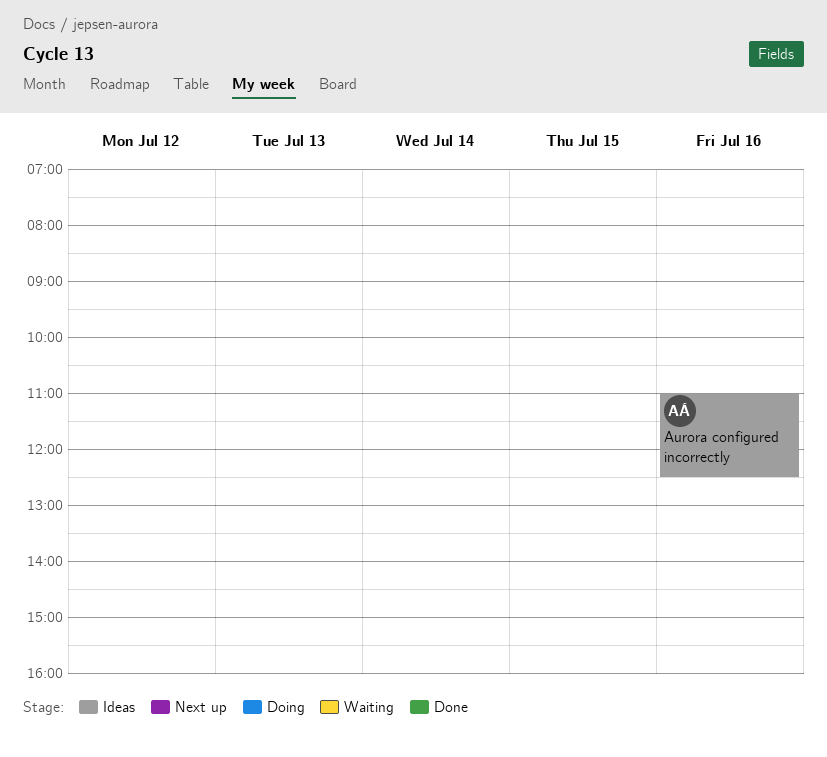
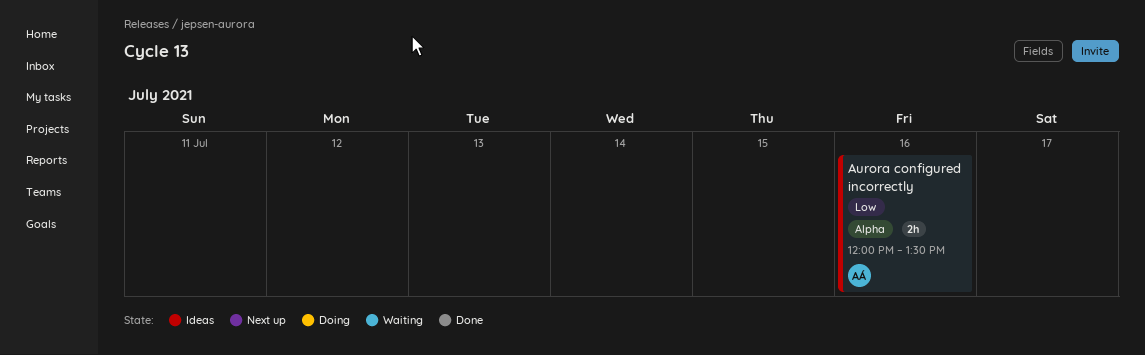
Aurora configured incorrectly, begins: 11:00 -> 12:00
Aurora configured incorrectly, ends: 12:30 -> 13:30

